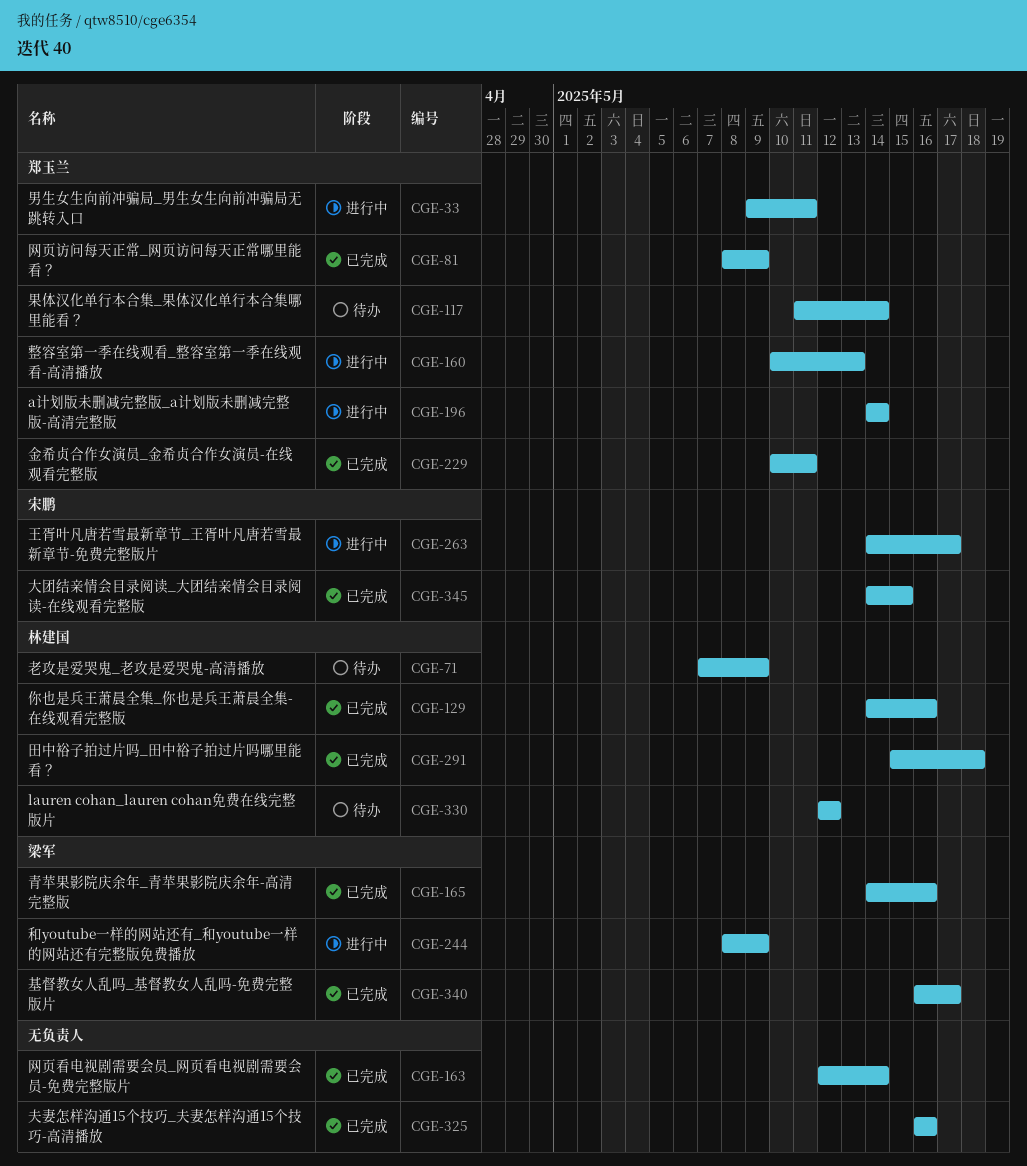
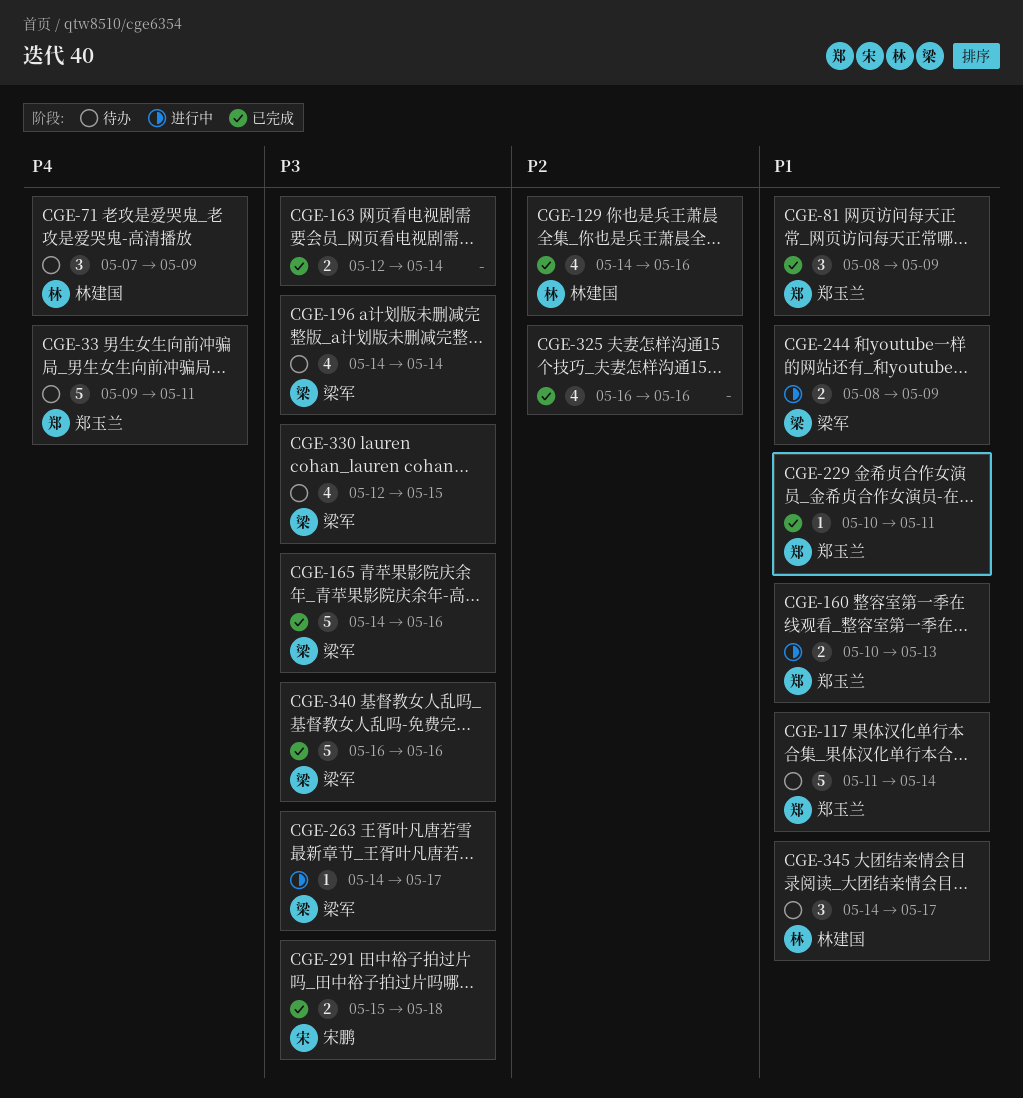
CGE-33, status: 进行中 -> 待办
CGE-196, status: 进行中 -> 待办
CGE-196, owner: 郑玉兰 -> 梁军
CGE-263, owner: 宋鹏 -> 梁军
CGE-291, owner: 林建国 -> 宋鹏
CGE-330, owner: 林建国 -> 梁军
CGE-330, due: May 12 -> May 15
CGE-340, due: May 17 -> May 16
CGE-345, status: 已完成 -> 待办
CGE-345, owner: 宋鹏 -> 林建国
CGE-345, due: May 15 -> May 17

